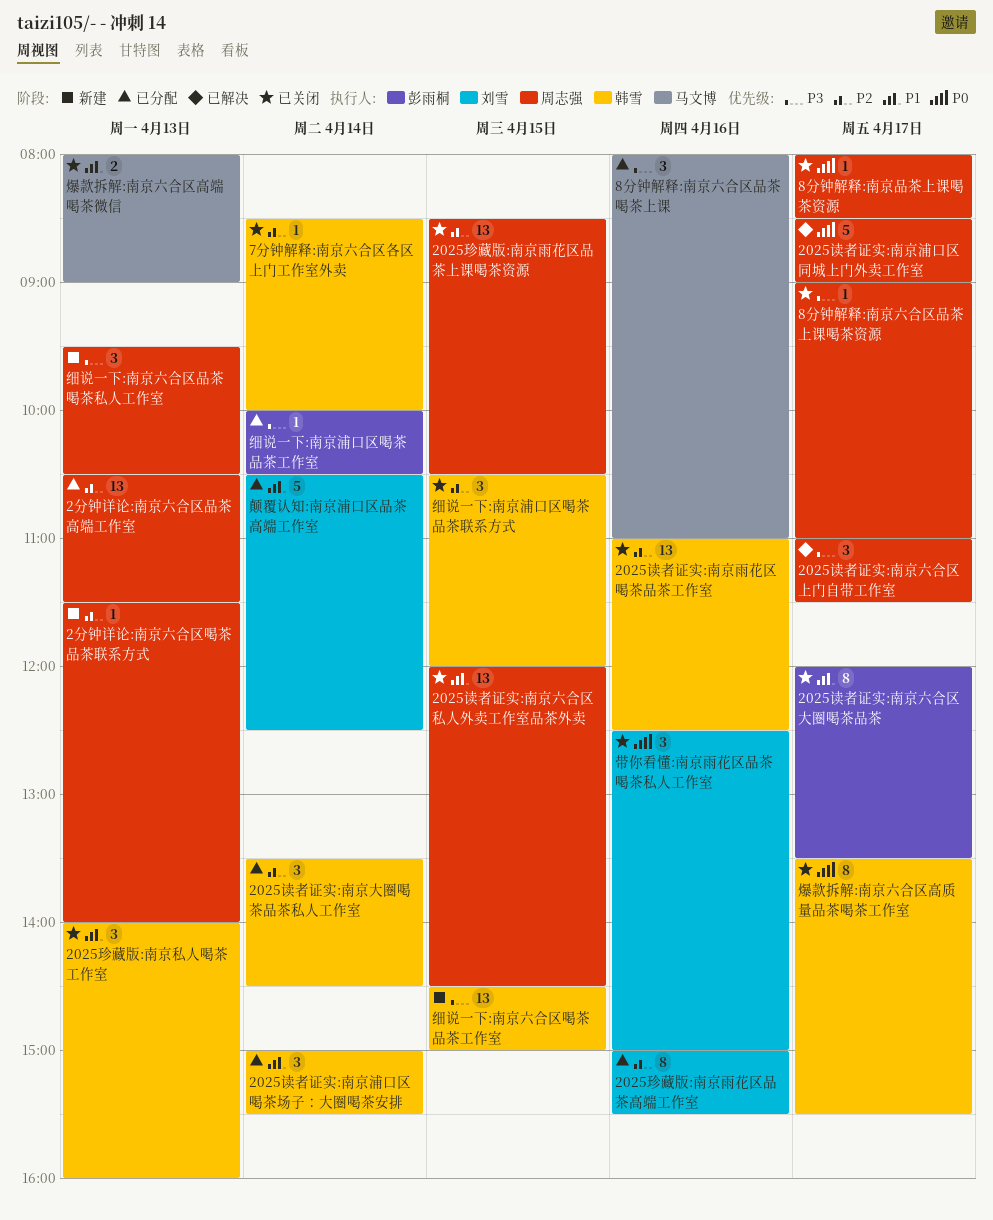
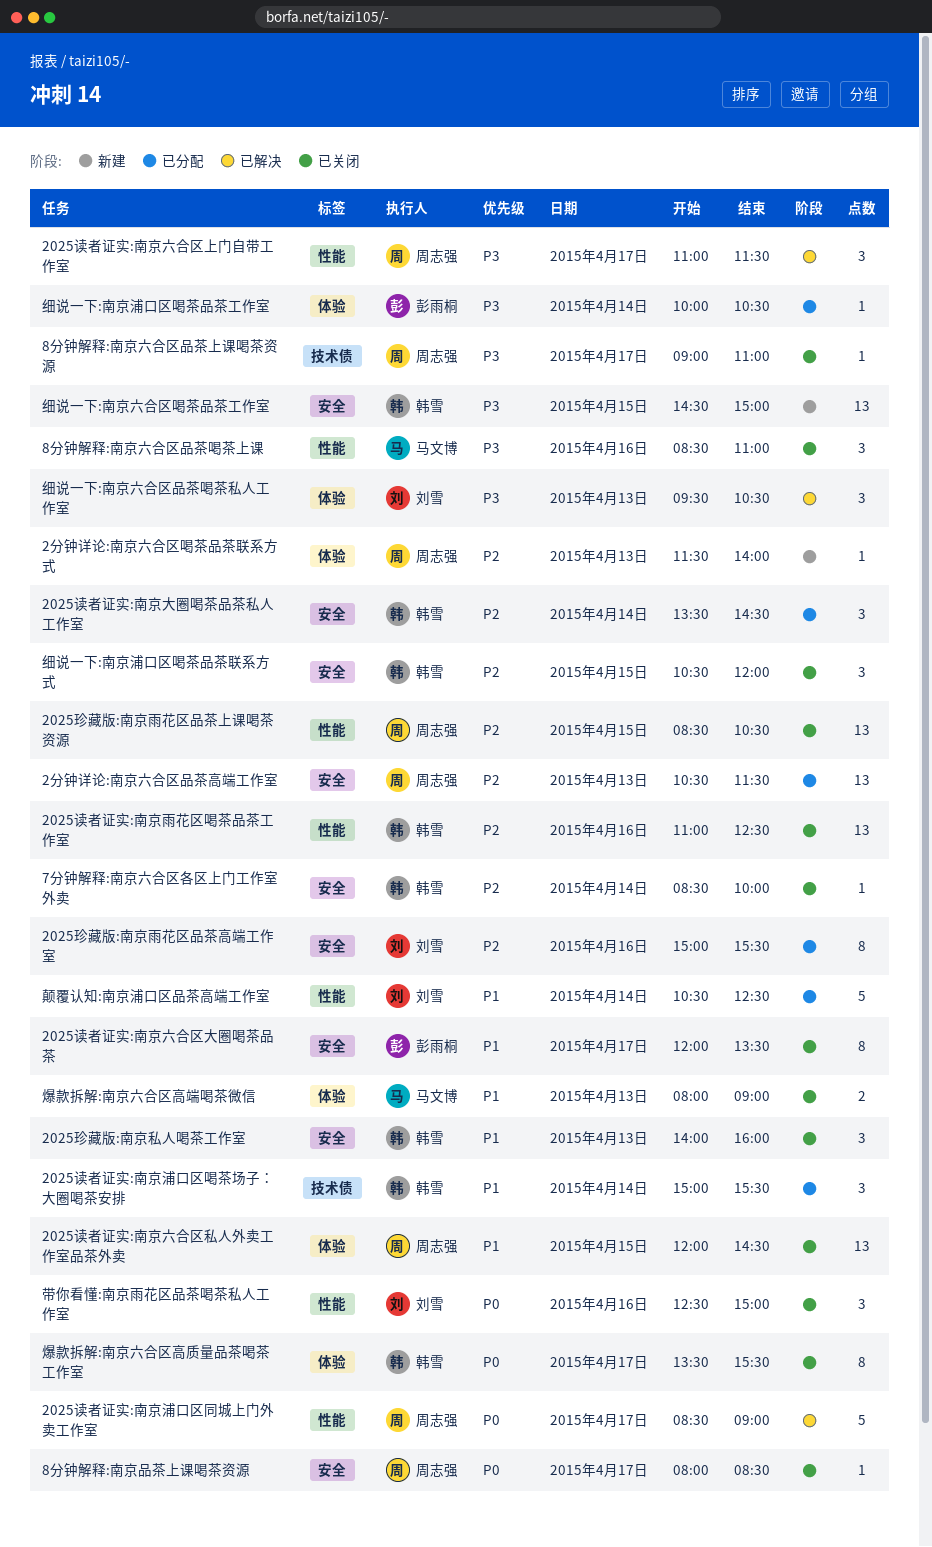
8分钟解释:南京六合区品茶喝茶上课, status: 已分配 -> 已关闭
8分钟解释:南京六合区品茶喝茶上课, begins: 08:00 -> 08:30
细说一下:南京六合区品茶喝茶私人工作室, status: 新建 -> 已解决
细说一下:南京六合区品茶喝茶私人工作室, owner: 周志强 -> 刘雪

